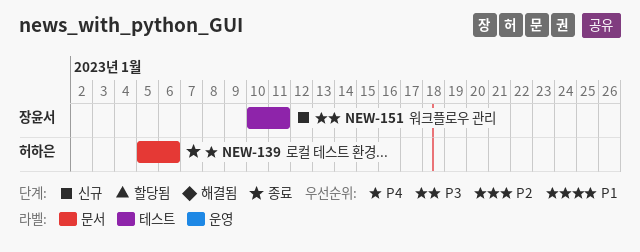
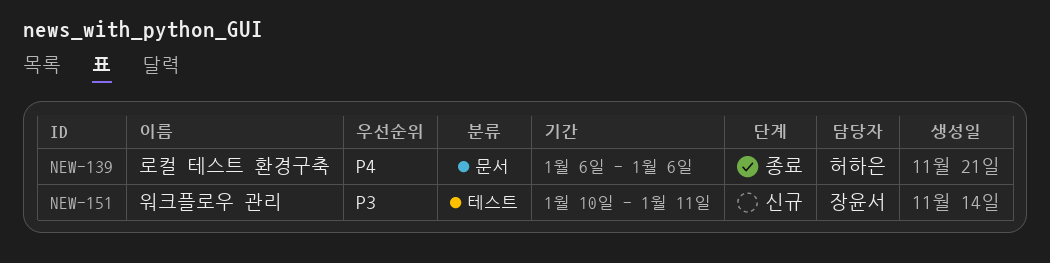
NEW-139, start: Jan 5 -> Jan 6

